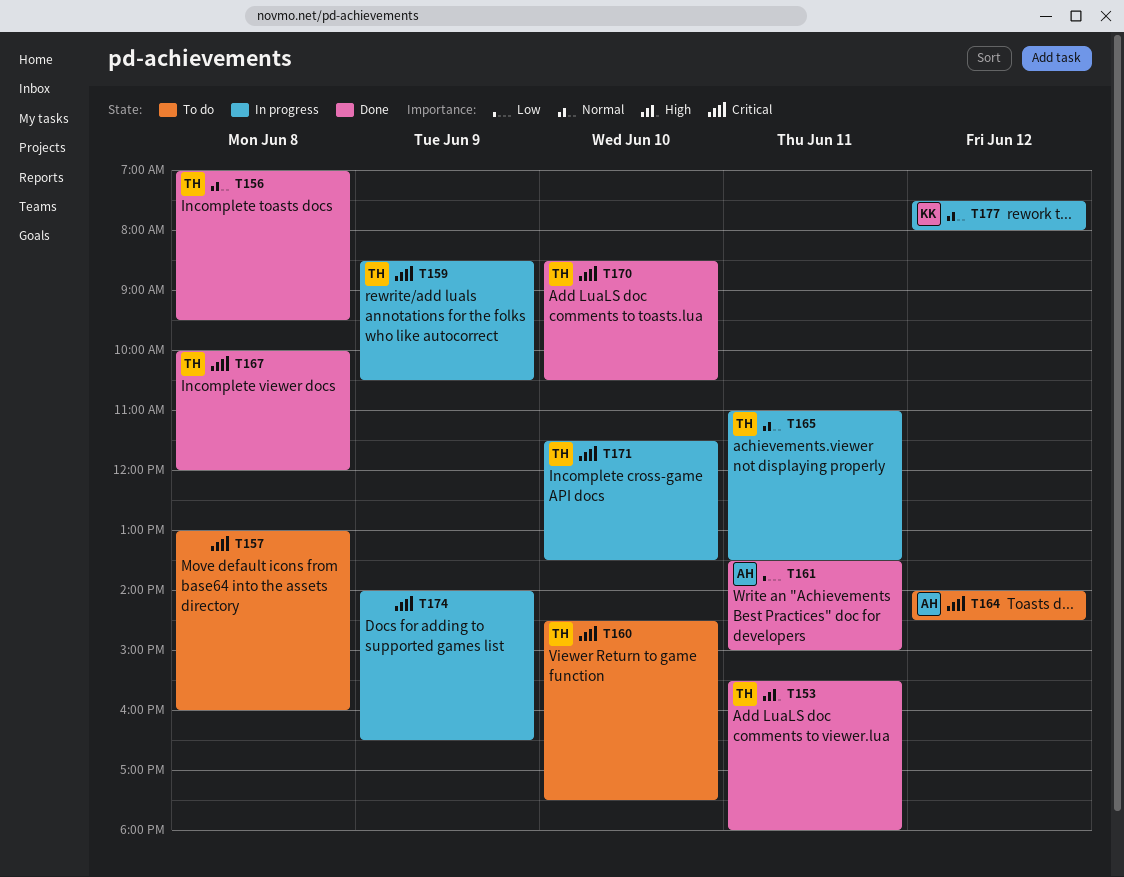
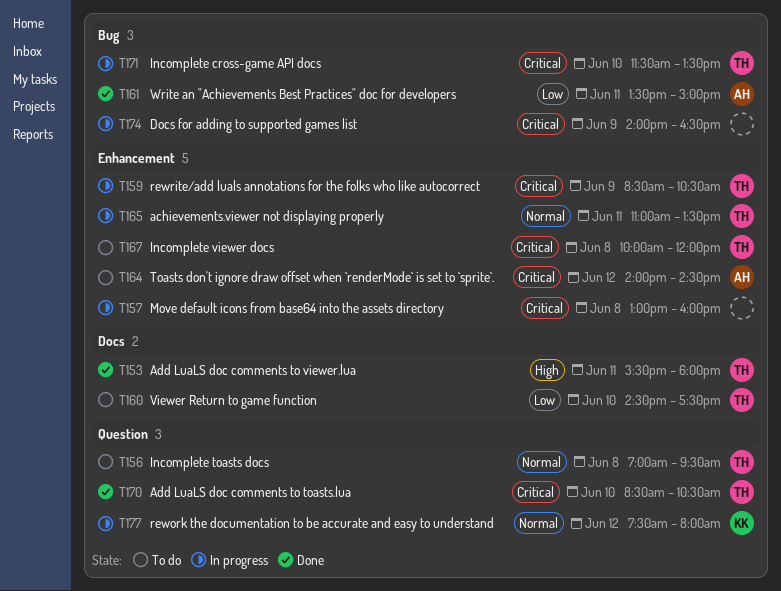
T156, status: Done -> To do
T157, status: To do -> In progress
T160, priority: Critical -> Low
T167, status: Done -> To do

